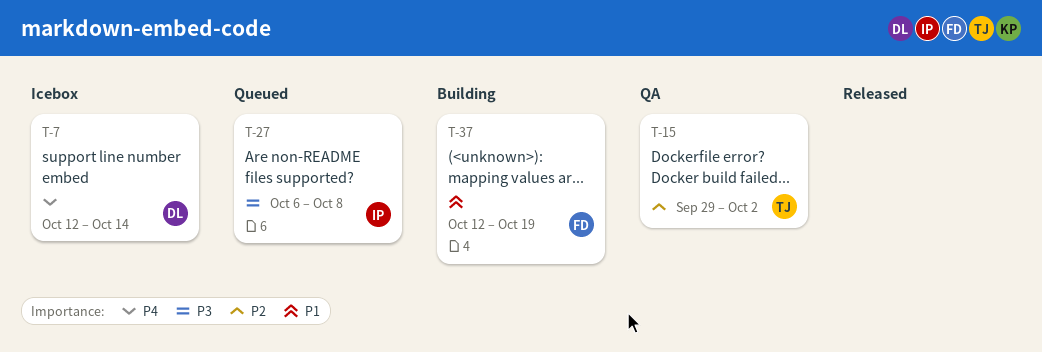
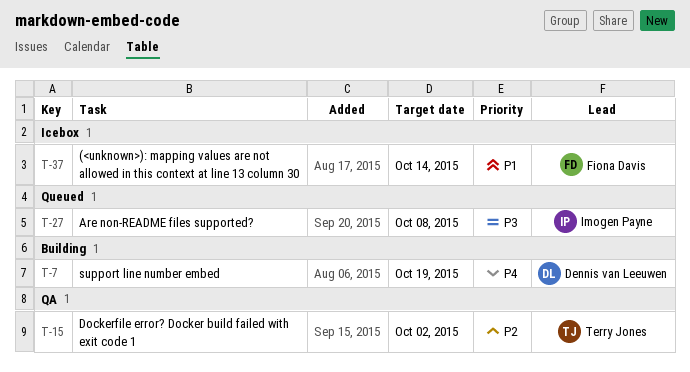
T-7, status: Icebox -> Building
T-7, due: Oct 14 -> Oct 19
T-37, status: Building -> Icebox
T-37, due: Oct 19 -> Oct 14

